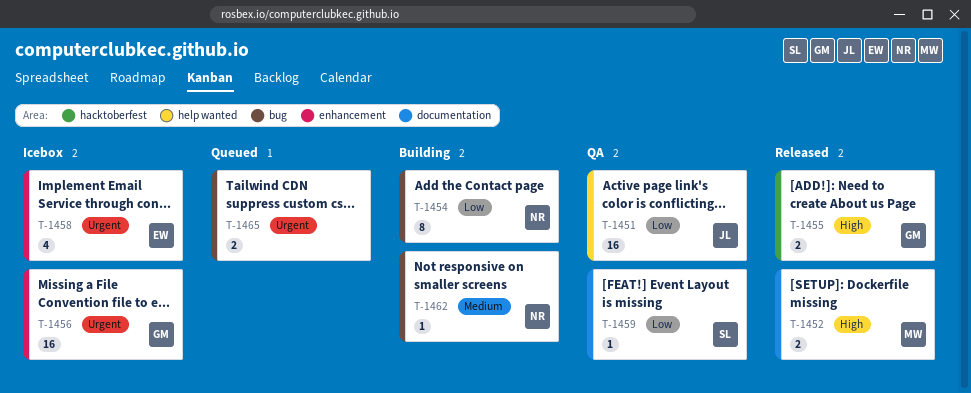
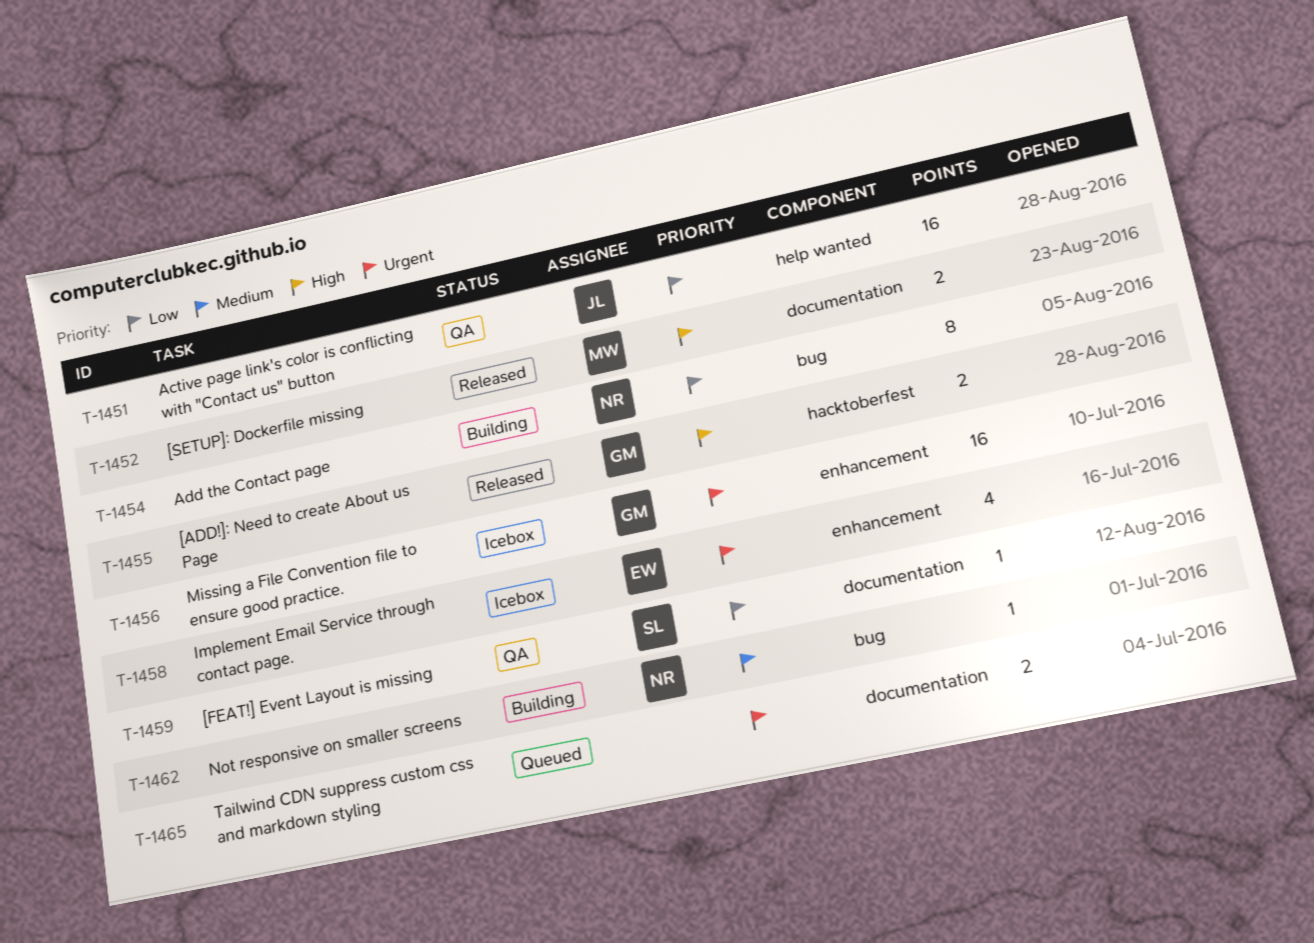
T-1465, label: bug -> documentation

